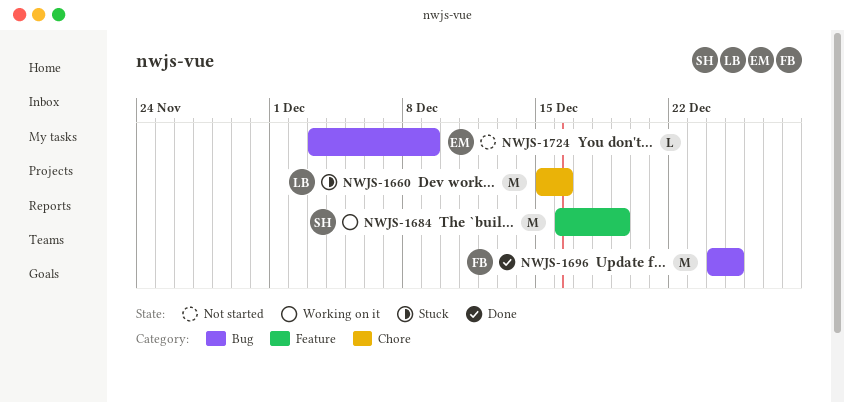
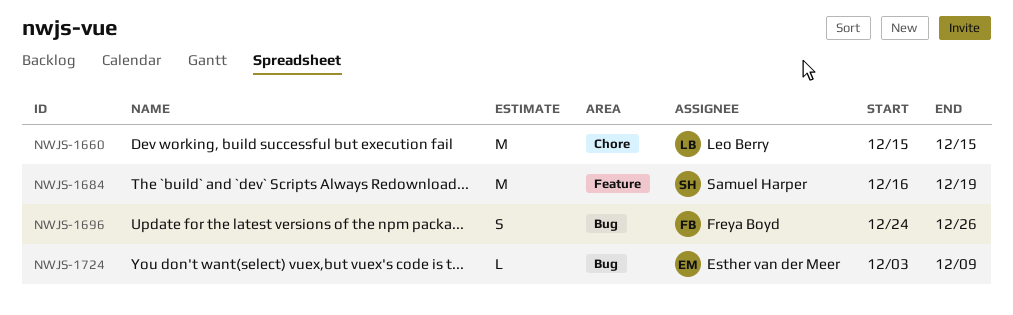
NWJS-1660, due: Dec 16 -> Dec 15
NWJS-1696, estimate: M -> S
NWJS-1696, due: Dec 25 -> Dec 26

